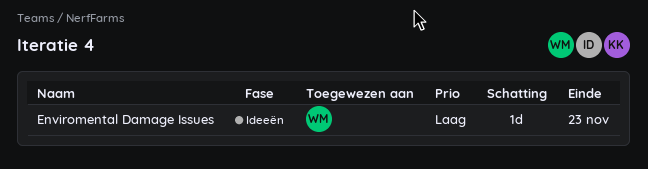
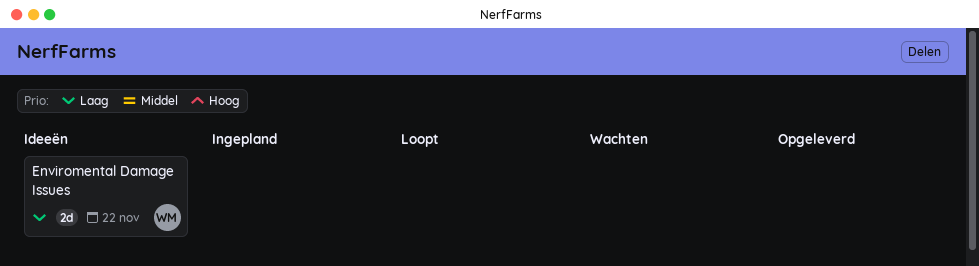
Enviromental Damage Issues, estimate: 1d -> 2d
Enviromental Damage Issues, due: Nov 23 -> Nov 22

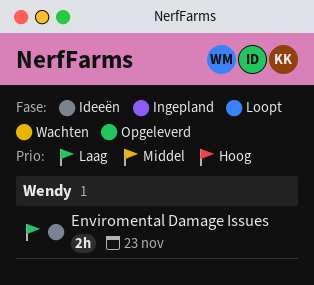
Enviromental Damage Issues, estimate: 2d -> 2h
Enviromental Damage Issues, due: Nov 22 -> Nov 23

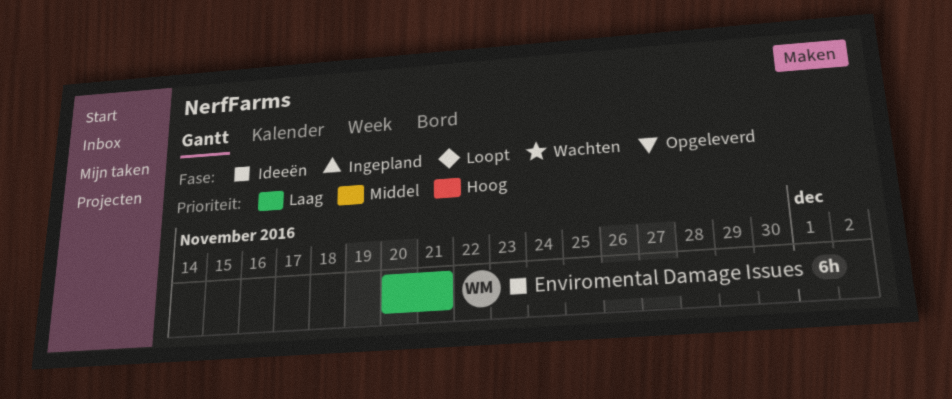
Enviromental Damage Issues, estimate: 2h -> 6h
Enviromental Damage Issues, due: Nov 23 -> Nov 21

